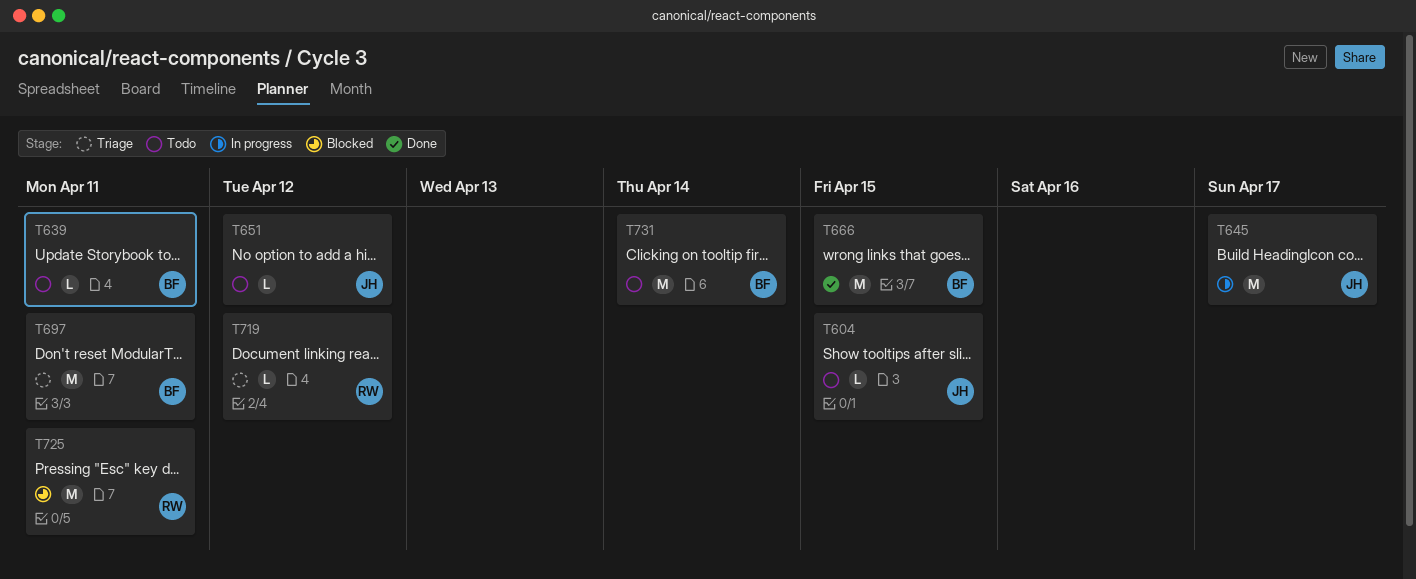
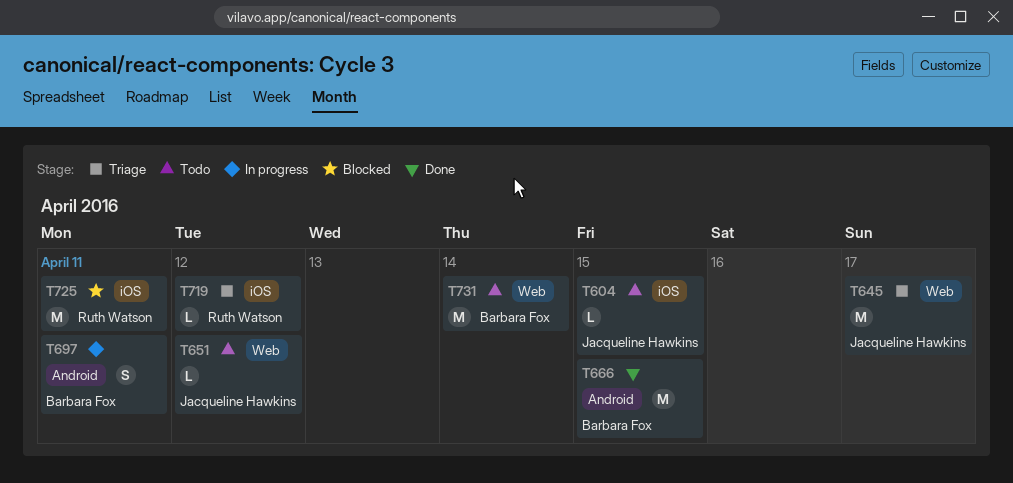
T639: present -> none
T645, status: In progress -> Triage
T697, status: Triage -> In progress
T697, estimate: M -> S

